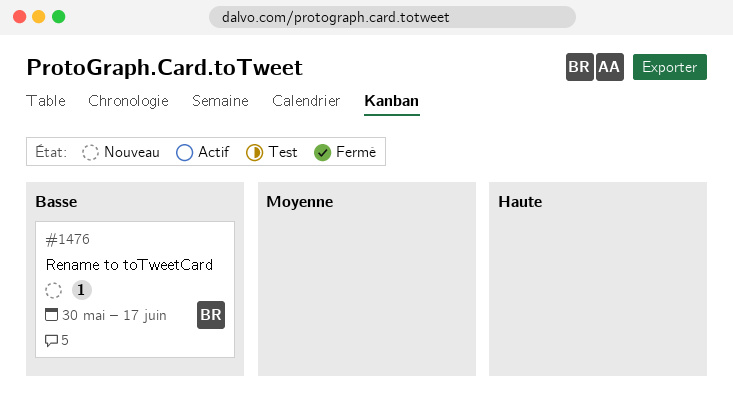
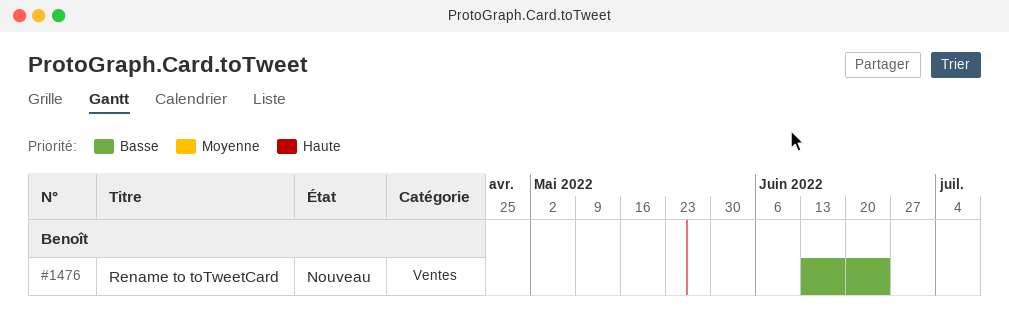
#1476, start: May 30 -> Jun 13
#1476, due: Jun 17 -> Jun 24

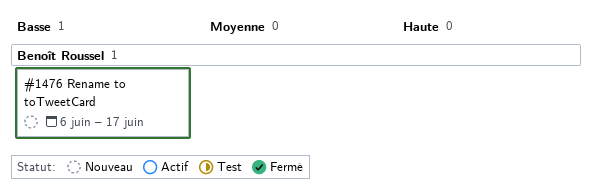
#1476, start: Jun 13 -> Jun 6
#1476, due: Jun 24 -> Jun 17

